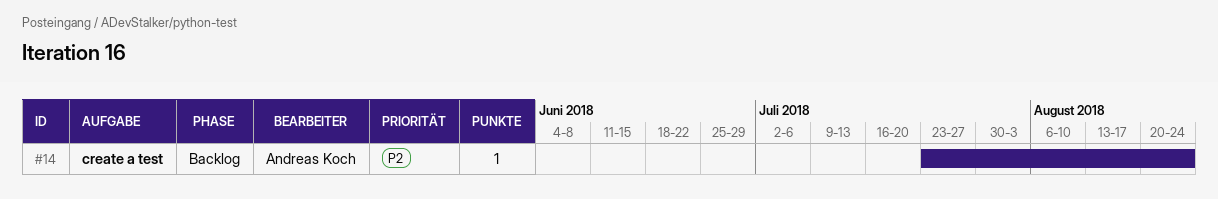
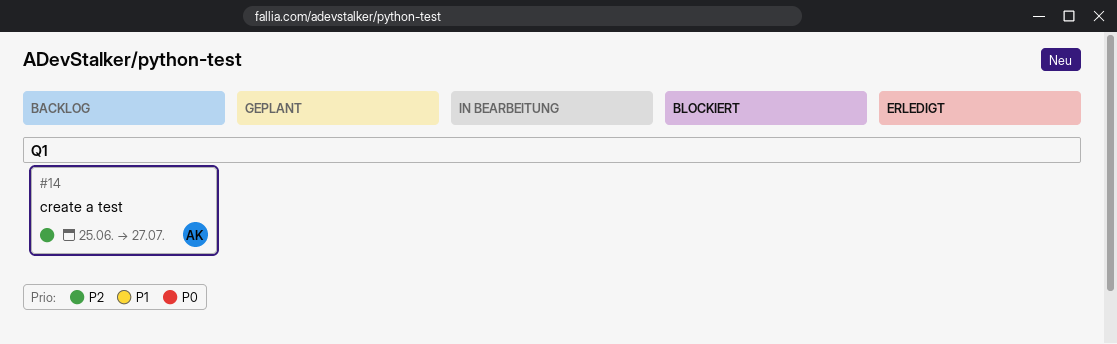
#14, start: Jul 23 -> Jun 25
#14, due: Aug 24 -> Jul 27

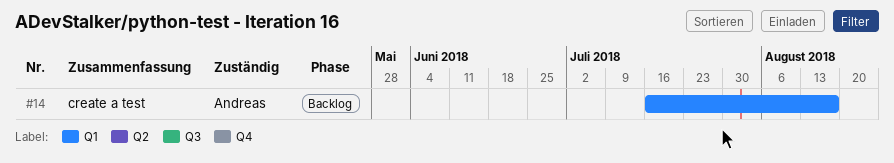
#14, start: Jun 25 -> Jul 16
#14, due: Jul 27 -> Aug 17

